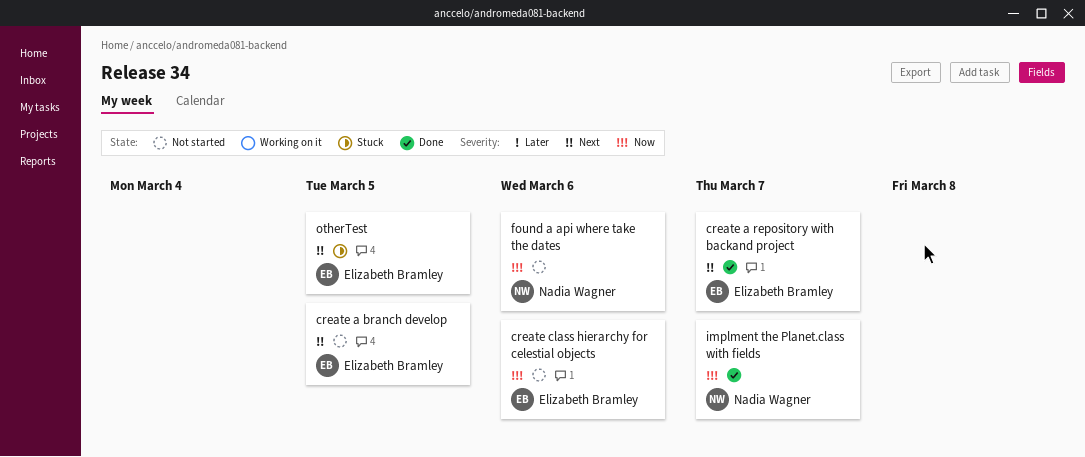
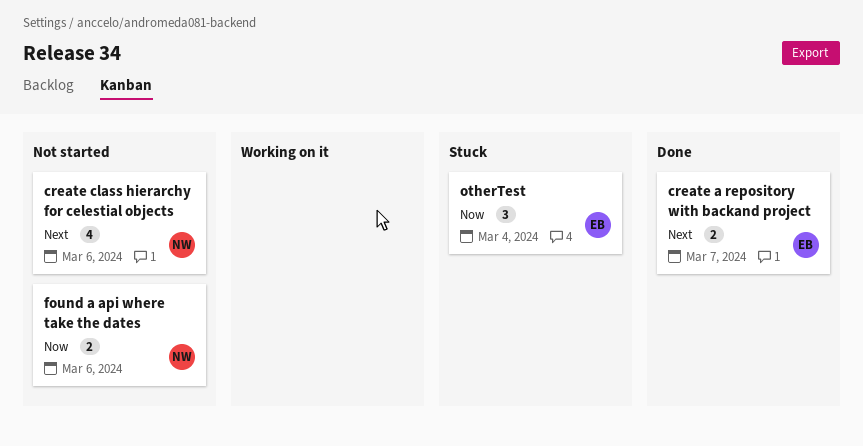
create a branch develop: present -> none
create class hierarchy for celestial objects, owner: Elizabeth Bramley -> Nadia Wagner
create class hierarchy for celestial objects, priority: Now -> Next
implment the Planet.class with fields: present -> none
otherTest, priority: Next -> Now
otherTest, due: Mar 5 -> Mar 4

